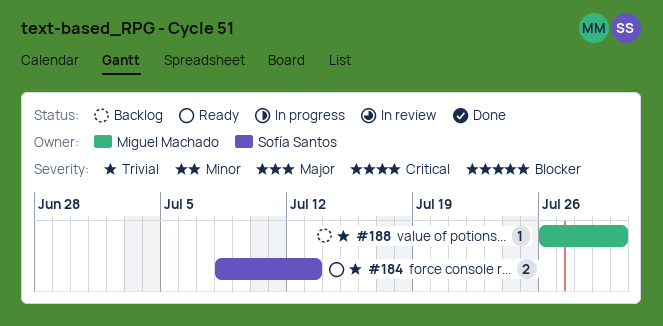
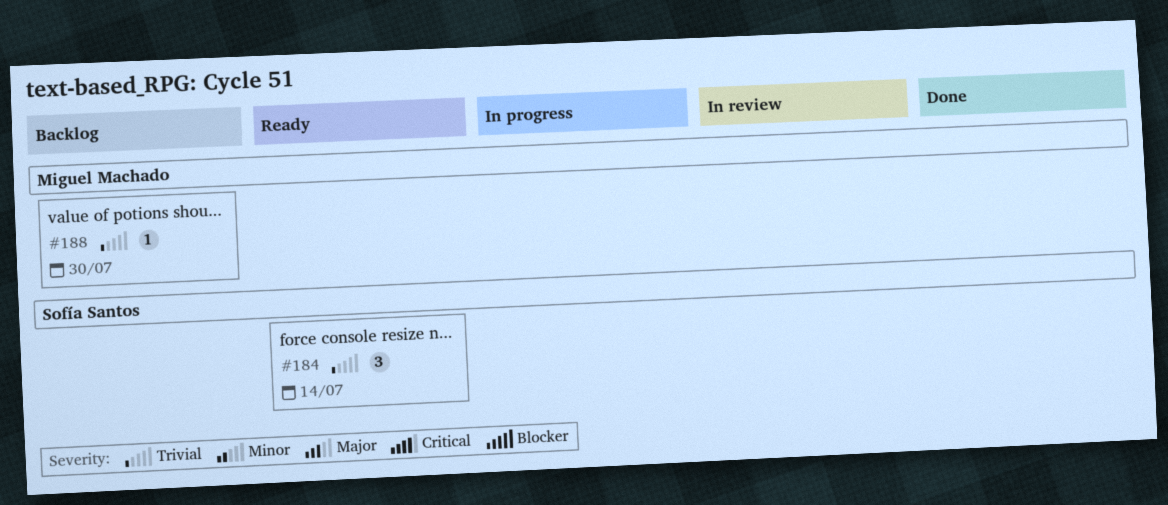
#184, estimate: 2 -> 3
#184, due: Jul 13 -> Jul 14

